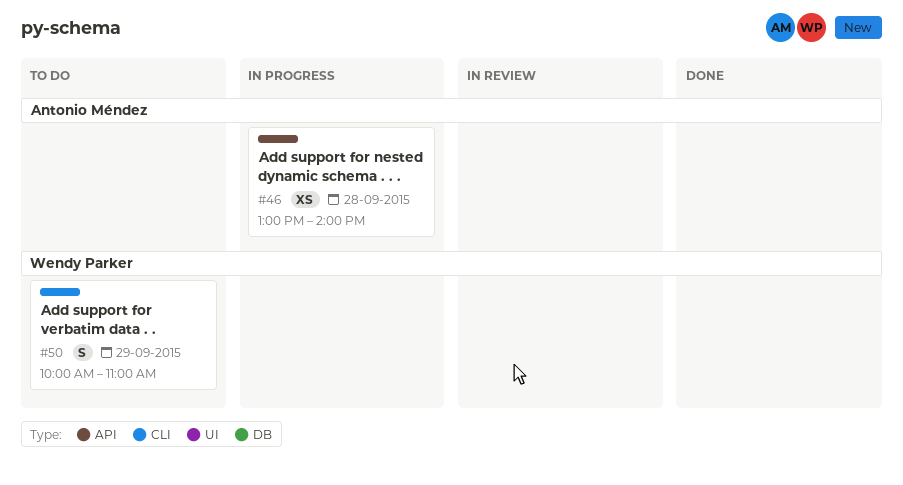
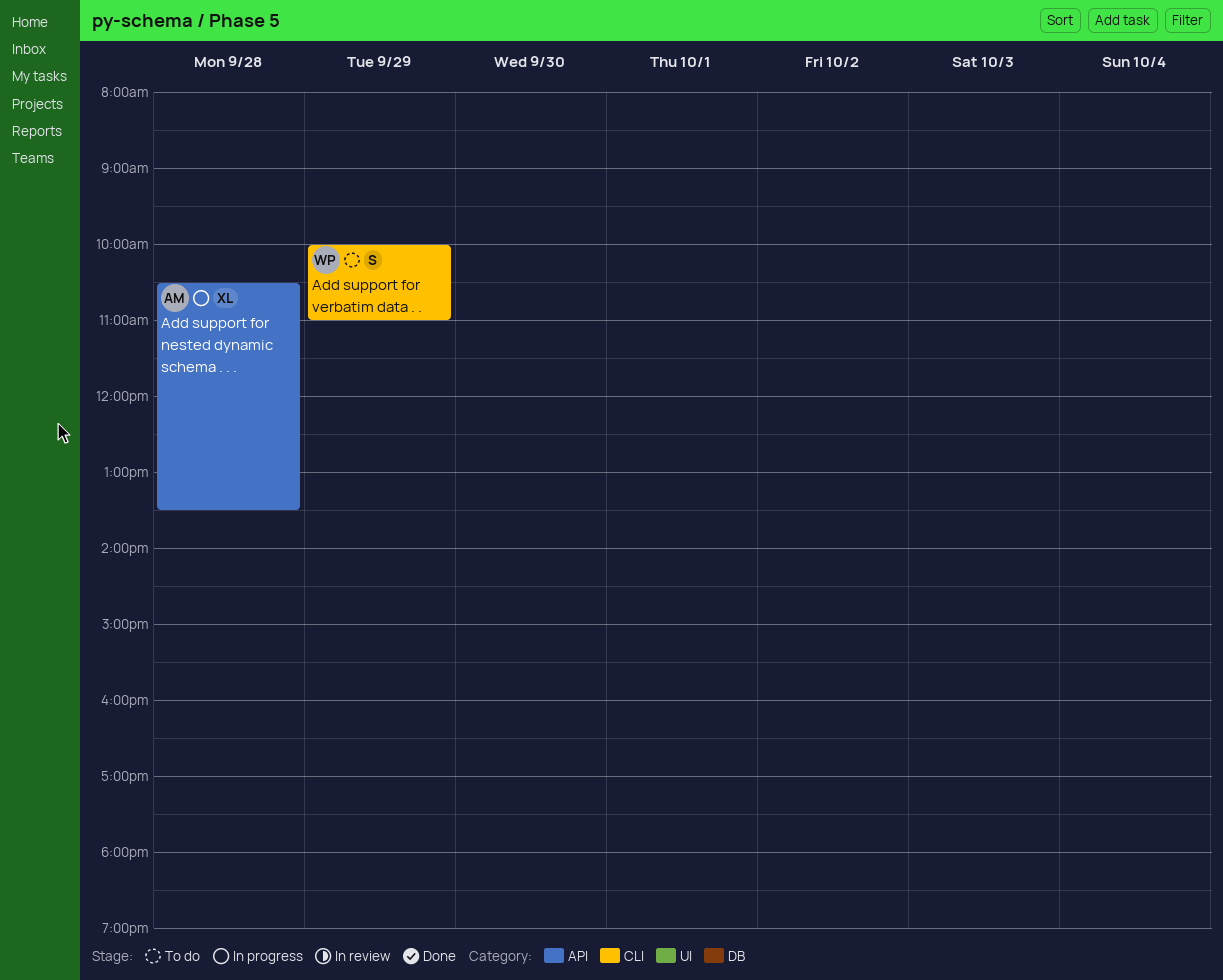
Add support for nested dynamic schema . . ., estimate: XS -> XL
Add support for nested dynamic schema . . ., begins: 13:00 -> 10:30
Add support for nested dynamic schema . . ., ends: 14:00 -> 13:30

